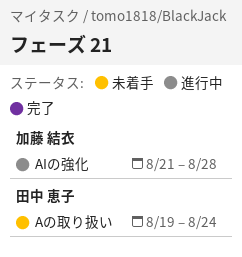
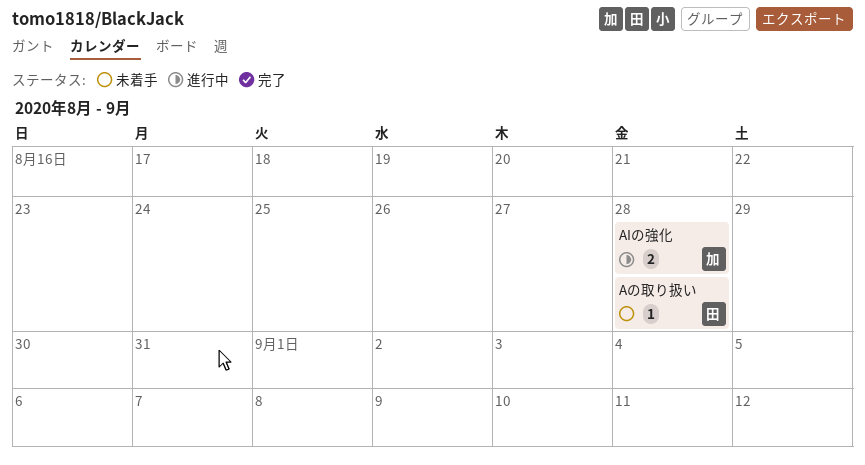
Aの取り扱い, due: Aug 24 -> Aug 28

